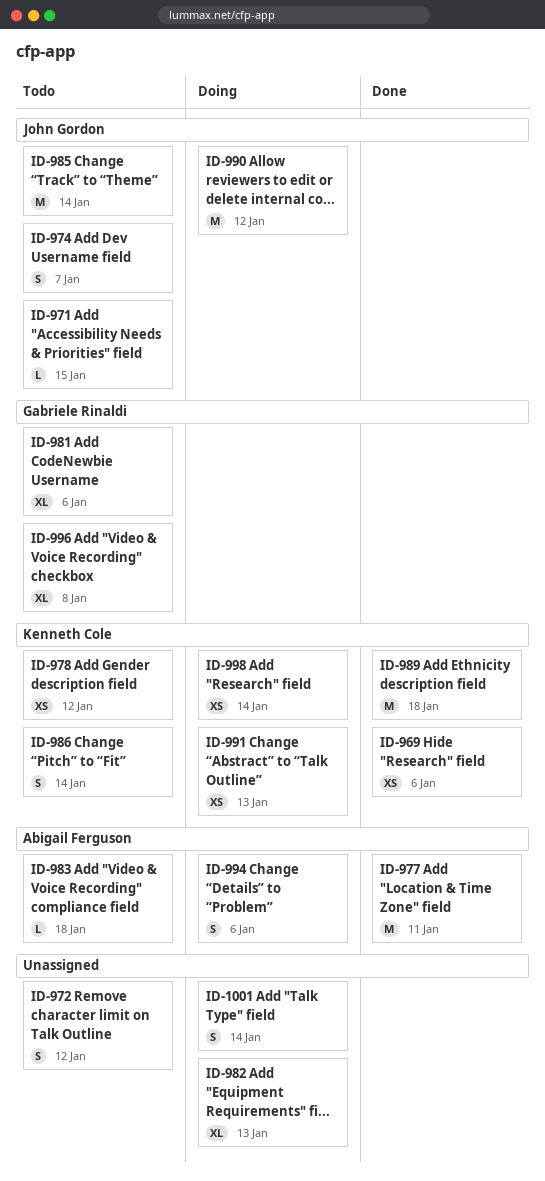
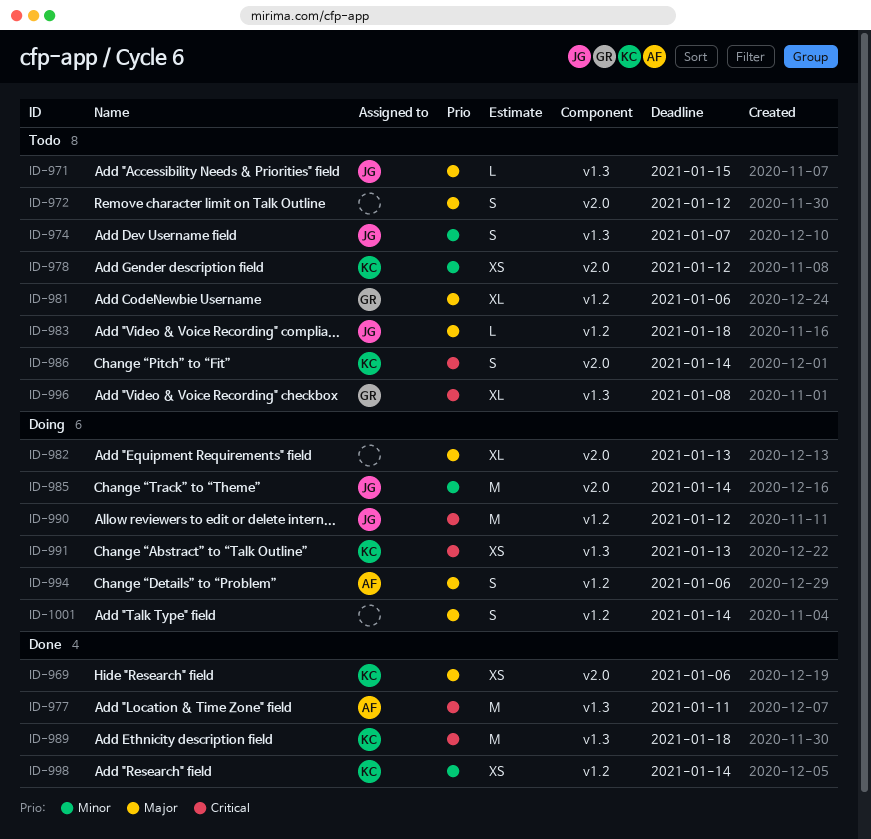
ID-983, owner: Abigail Ferguson -> John Gordon
ID-985, status: Todo -> Doing
ID-998, status: Doing -> Done

